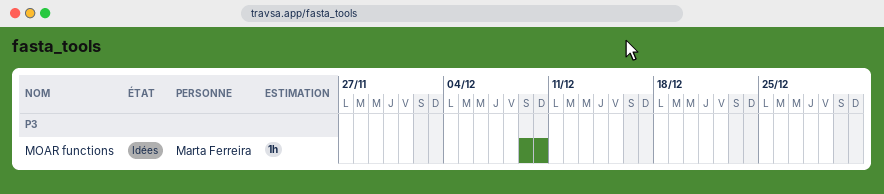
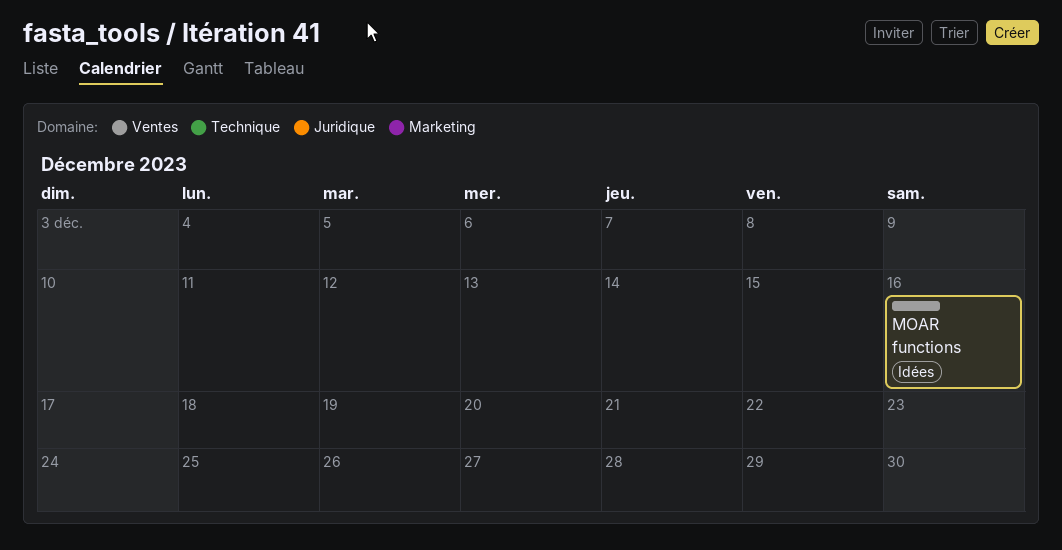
MOAR functions, due: Dec 10 -> Dec 16

